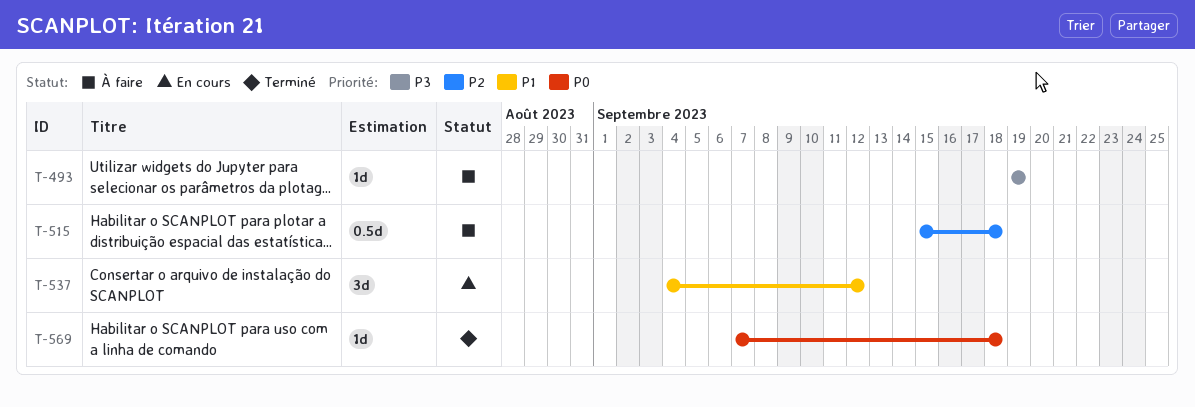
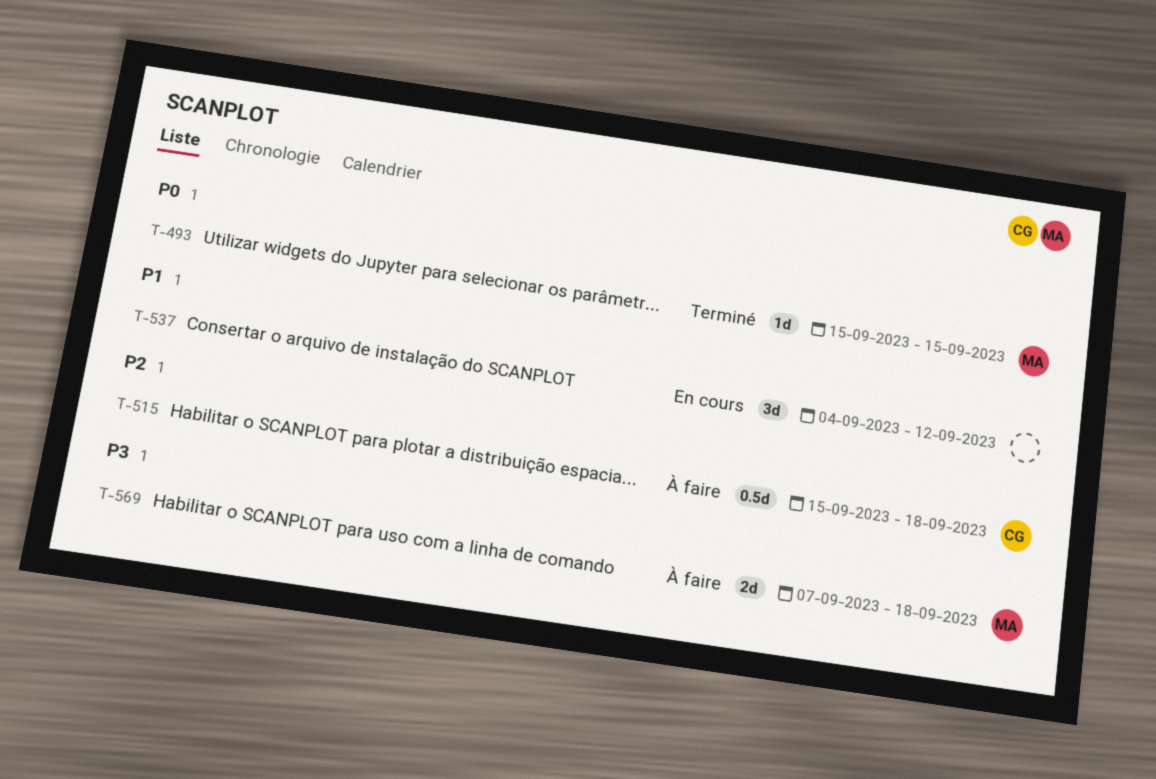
T-493, status: À faire -> Terminé
T-493, priority: P3 -> P0
T-493, start: Sep 19 -> Sep 15
T-493, due: Sep 19 -> Sep 15
T-569, status: Terminé -> À faire
T-569, priority: P0 -> P3
T-569, estimate: 1d -> 2d

